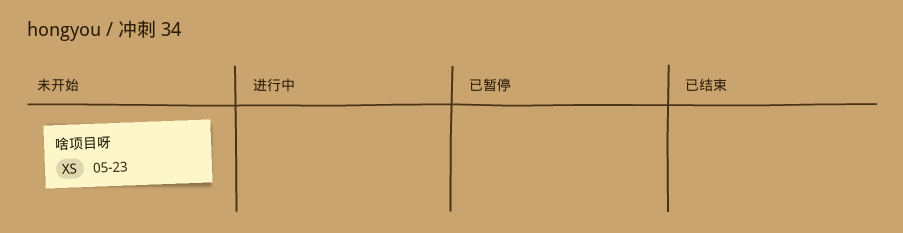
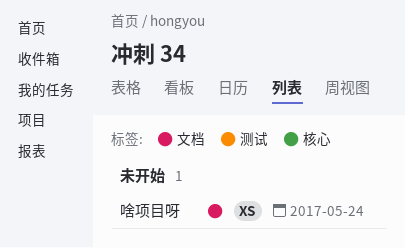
啥项目呀, due: May 23 -> May 24

